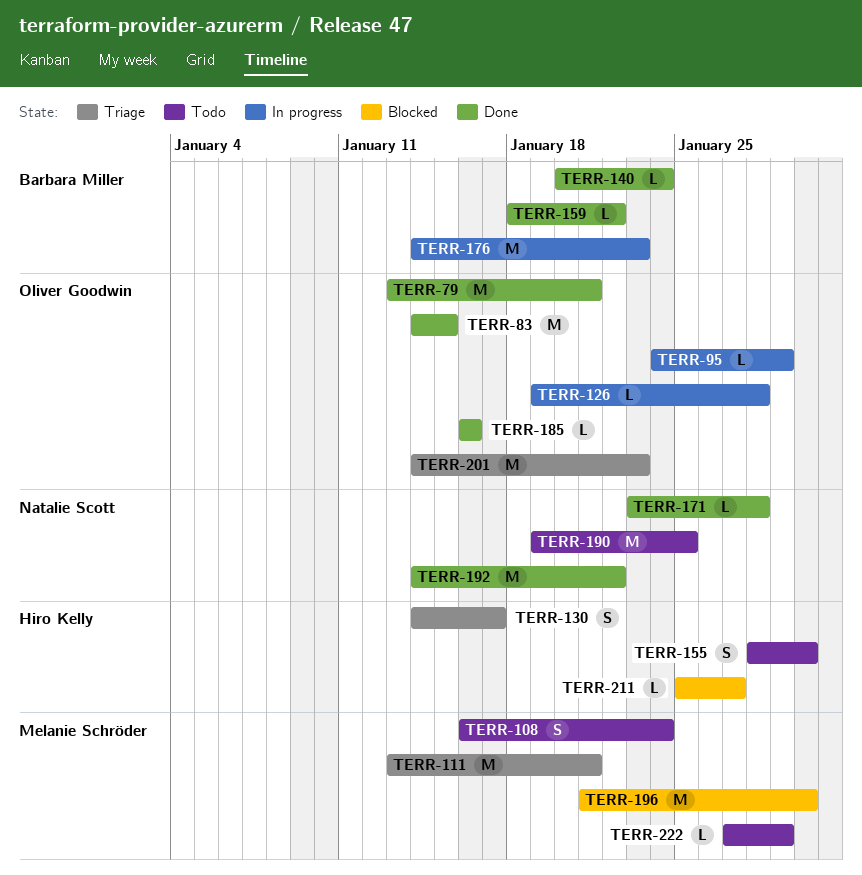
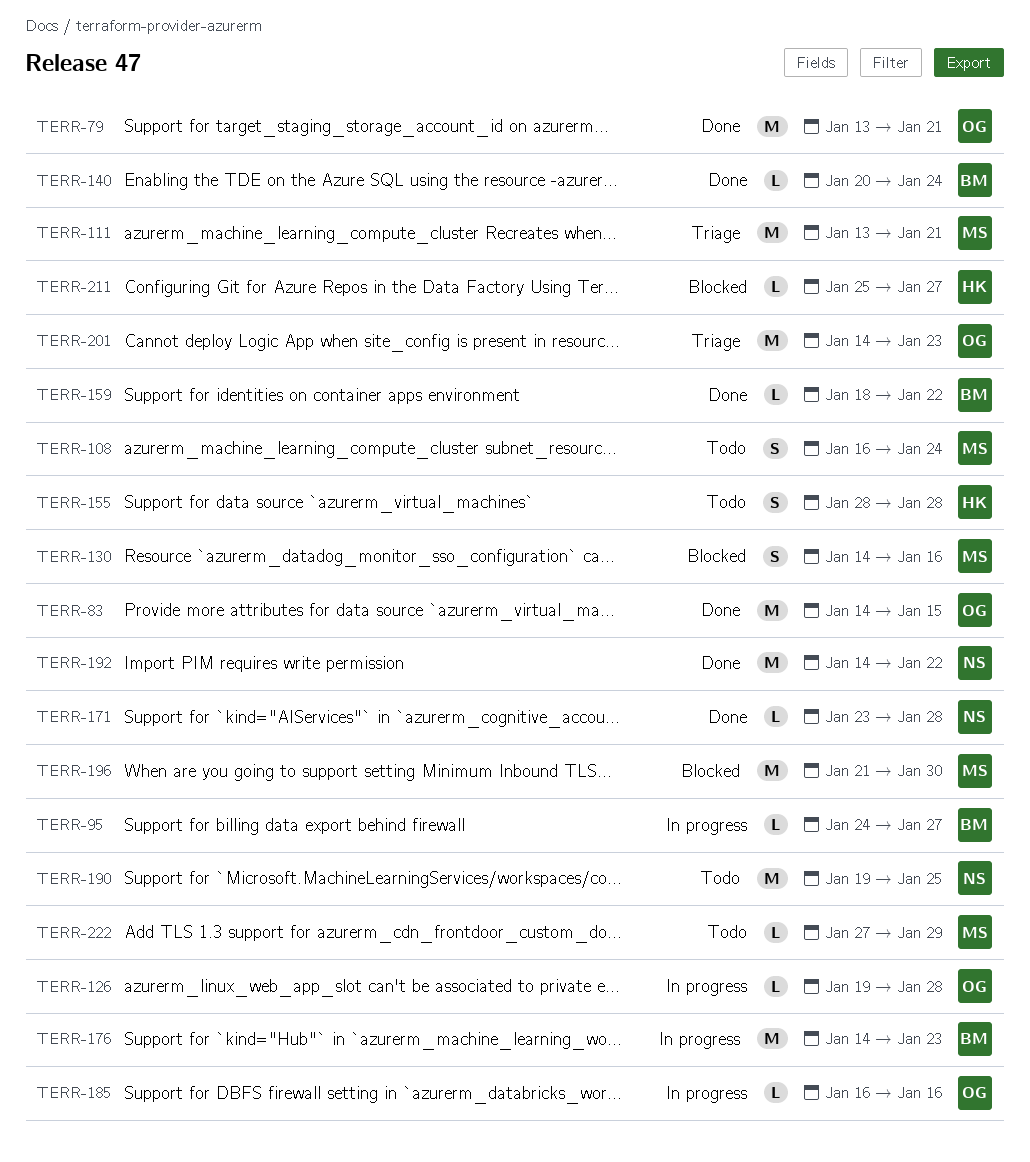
TERR-95, owner: Oliver Goodwin -> Barbara Miller
TERR-95, due: Jan 29 -> Jan 27
TERR-130, status: Triage -> Blocked
TERR-130, owner: Hiro Kelly -> Melanie Schröder
TERR-130, due: Jan 17 -> Jan 16
TERR-155, due: Jan 30 -> Jan 28
TERR-185, status: Done -> In progress

